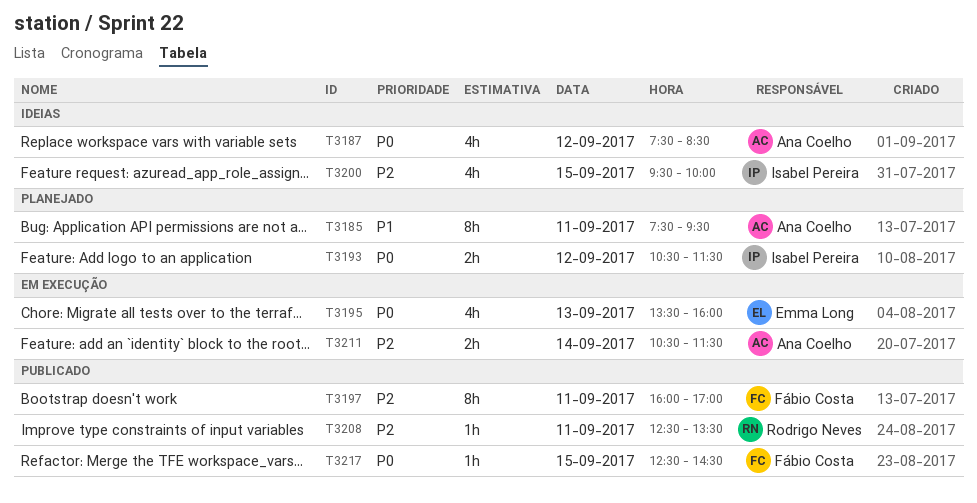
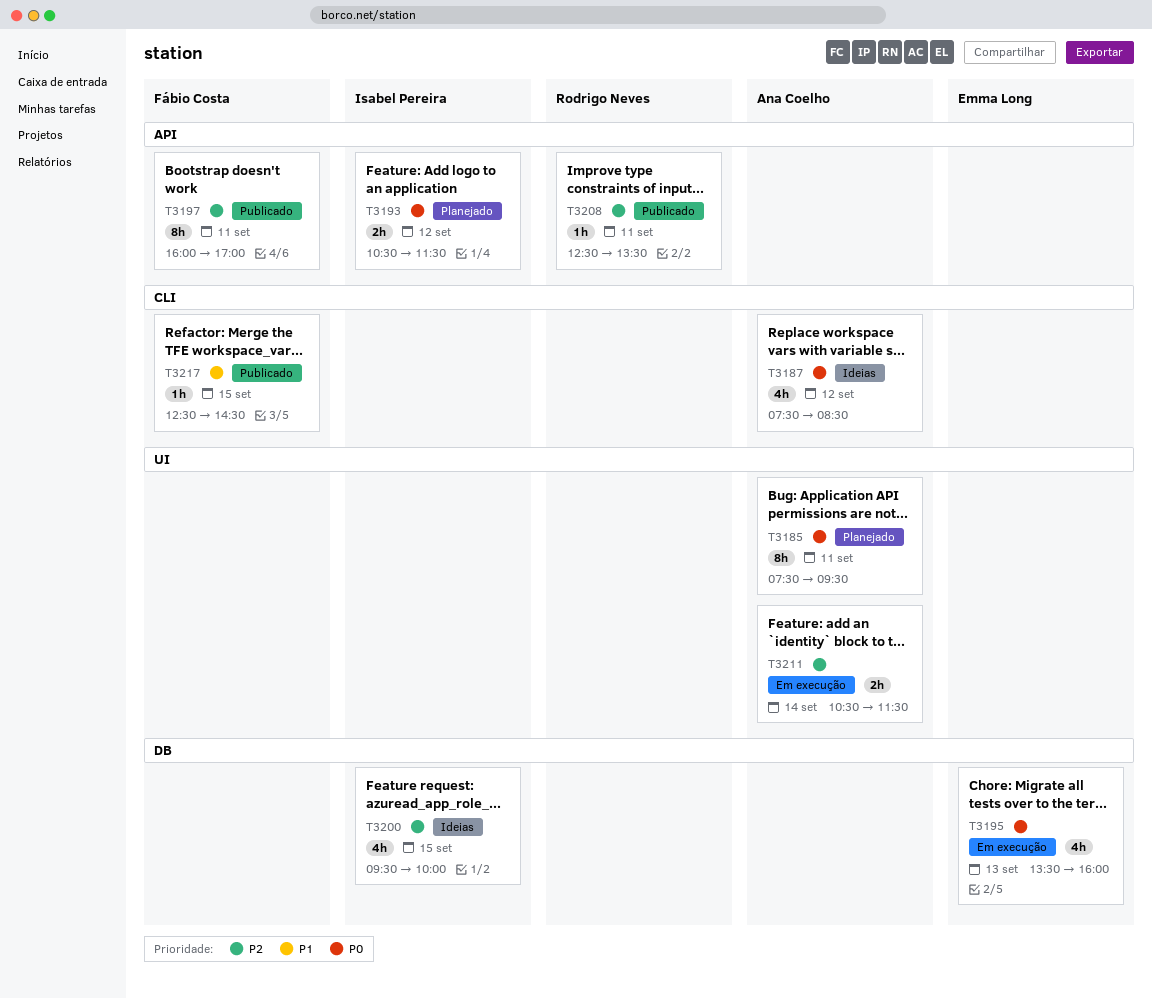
T3185, priority: P1 -> P0
T3217, priority: P0 -> P1

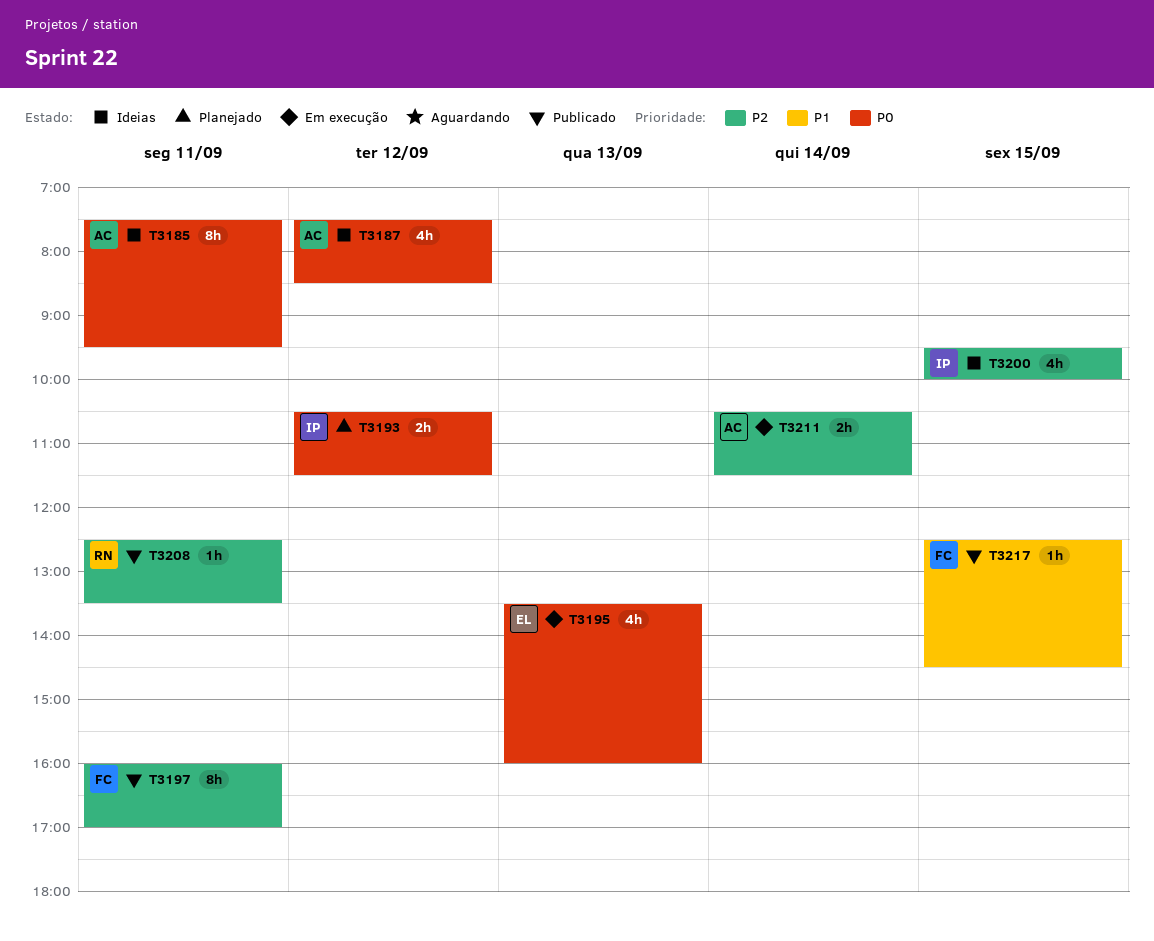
T3185, status: Planejado -> Ideias

